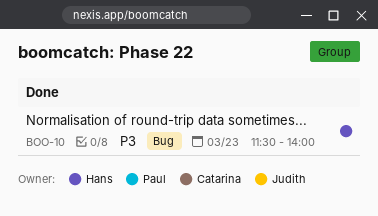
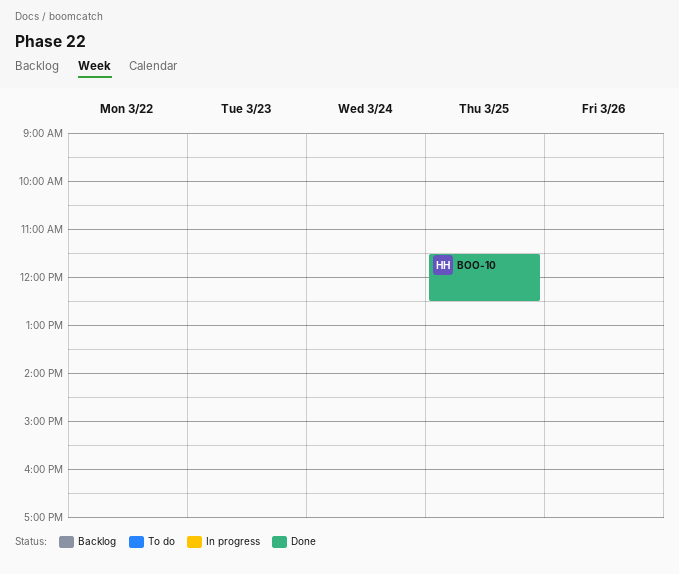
BOO-10, day: Mar 23 -> Mar 25
BOO-10, ends: 14:00 -> 12:30

